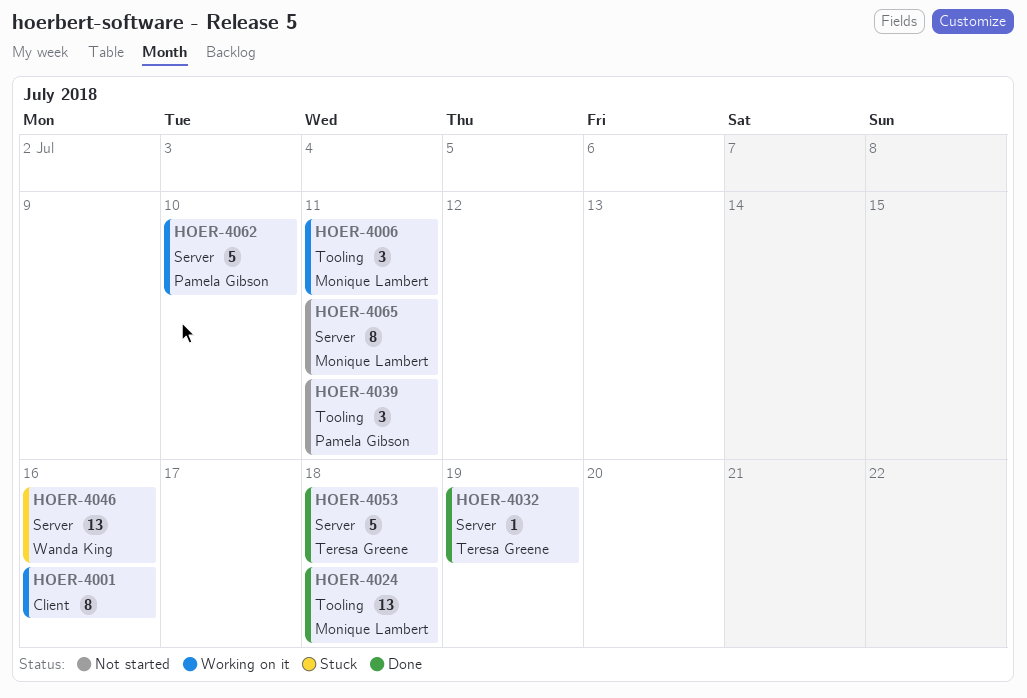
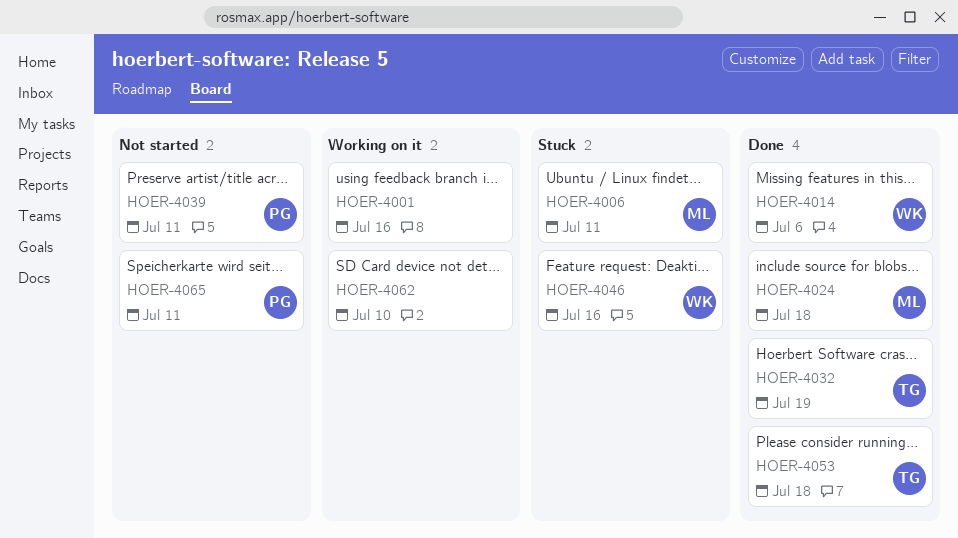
HOER-4006, status: Working on it -> Stuck
HOER-4014: none -> present
HOER-4062, owner: Pamela Gibson -> none
HOER-4065, owner: Monique Lambert -> Pamela Gibson

